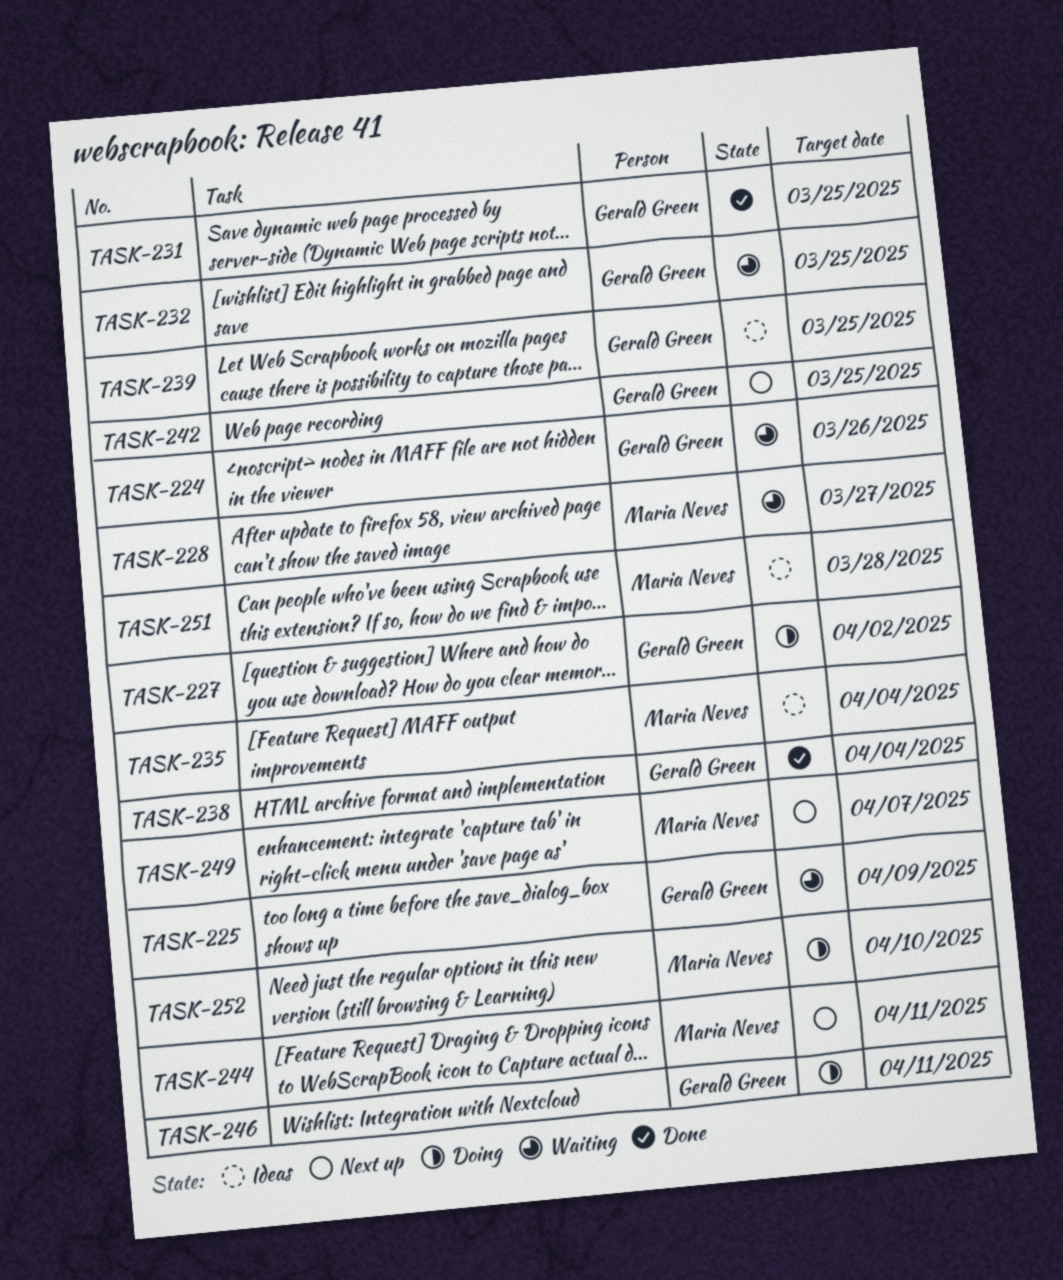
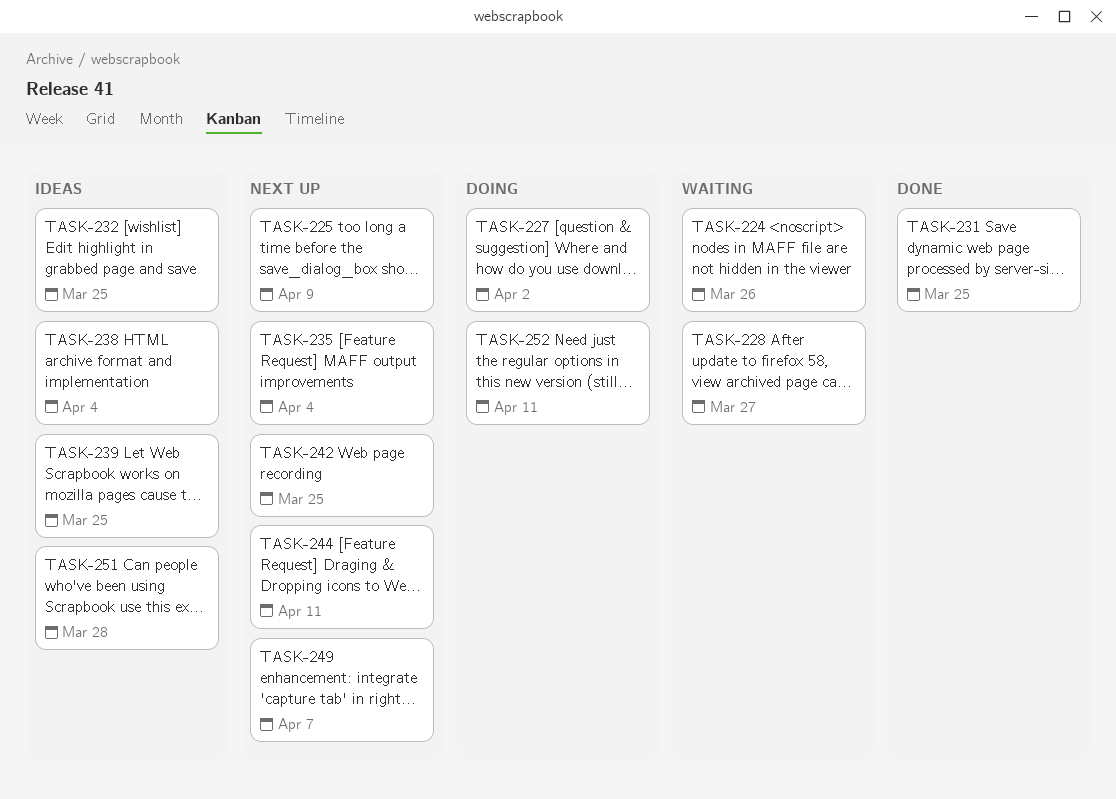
TASK-225, status: Waiting -> Next up
TASK-232, status: Waiting -> Ideas
TASK-235, status: Ideas -> Next up
TASK-238, status: Done -> Ideas
TASK-246: present -> none
TASK-252, due: Apr 10 -> Apr 11

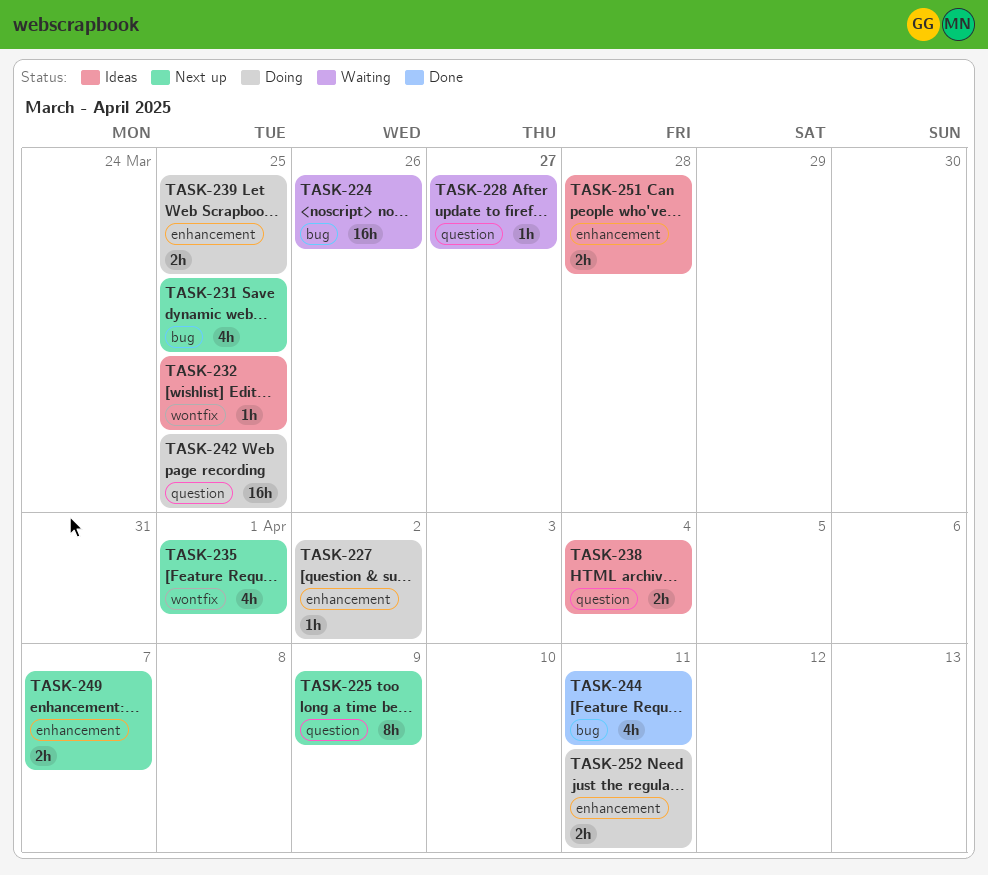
TASK-231, status: Done -> Next up
TASK-235, due: Apr 4 -> Apr 1
TASK-239, status: Ideas -> Doing
TASK-242, status: Next up -> Doing
TASK-244, status: Next up -> Done

